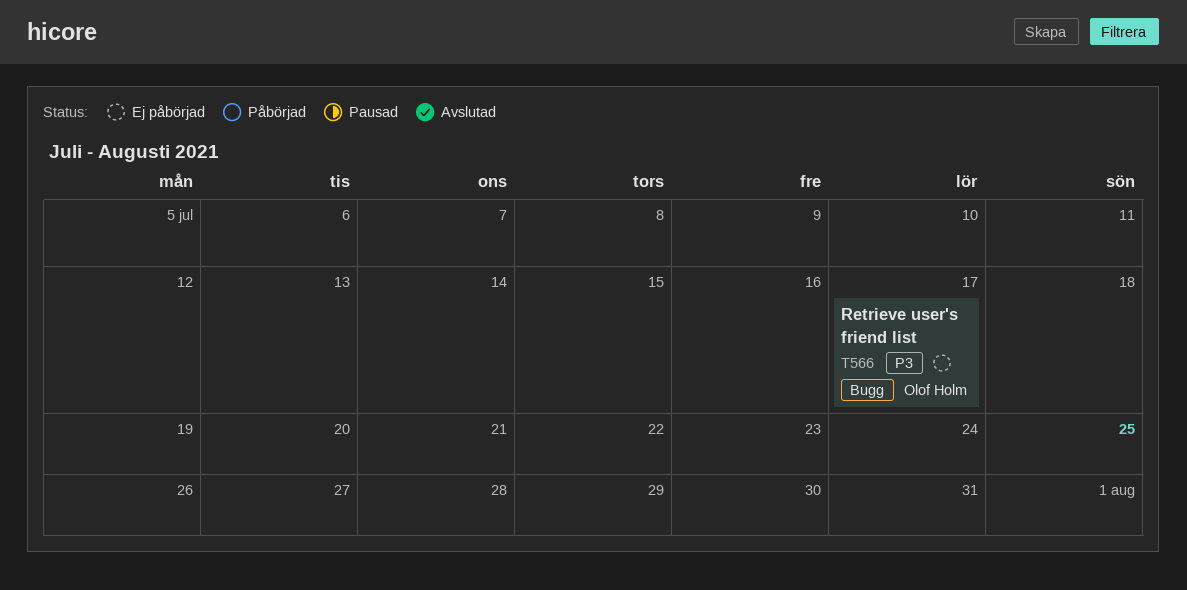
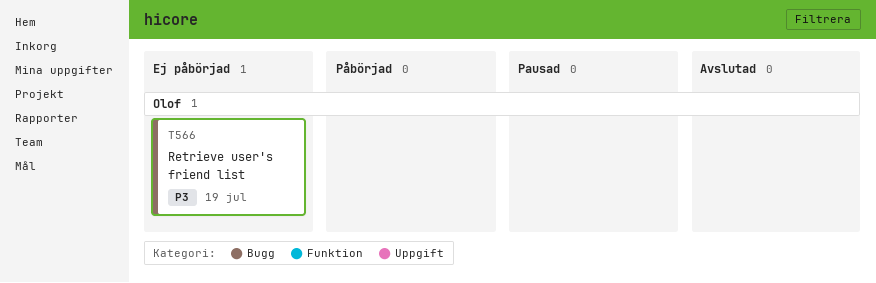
T566, due: Jul 17 -> Jul 19

